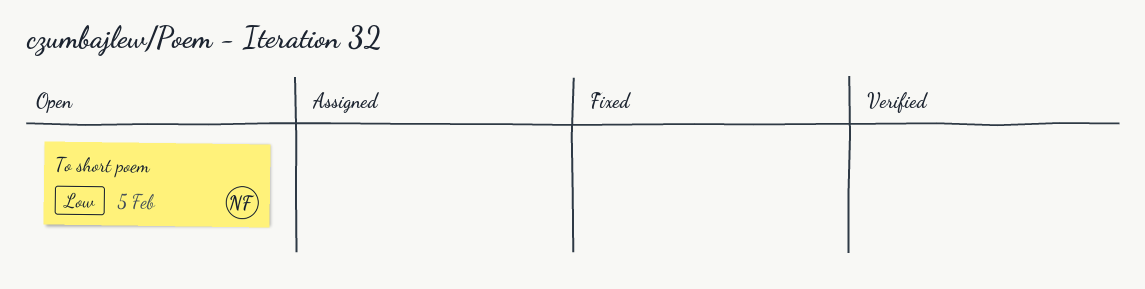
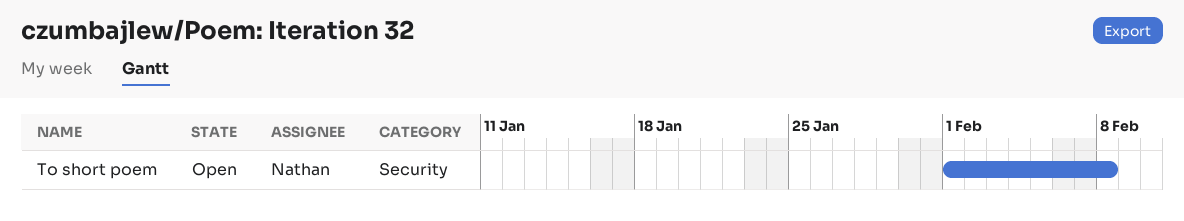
To short poem, due: Feb 5 -> Feb 8

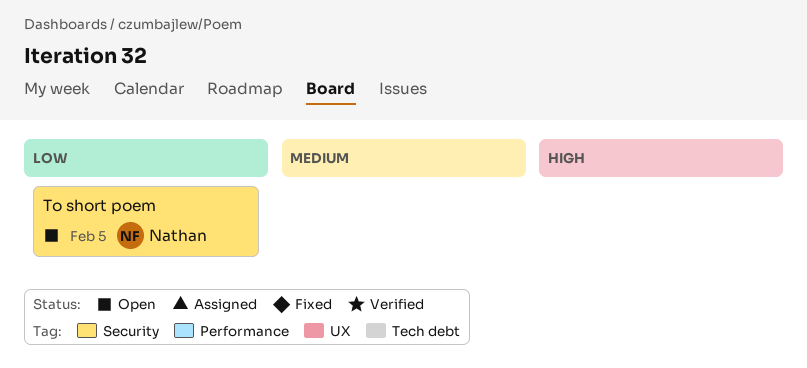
To short poem, due: Feb 8 -> Feb 5

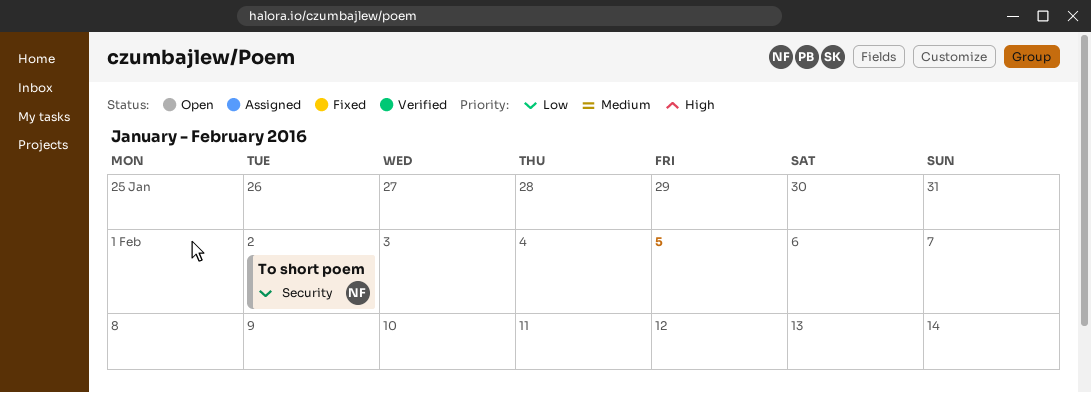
To short poem, due: Feb 5 -> Feb 2

